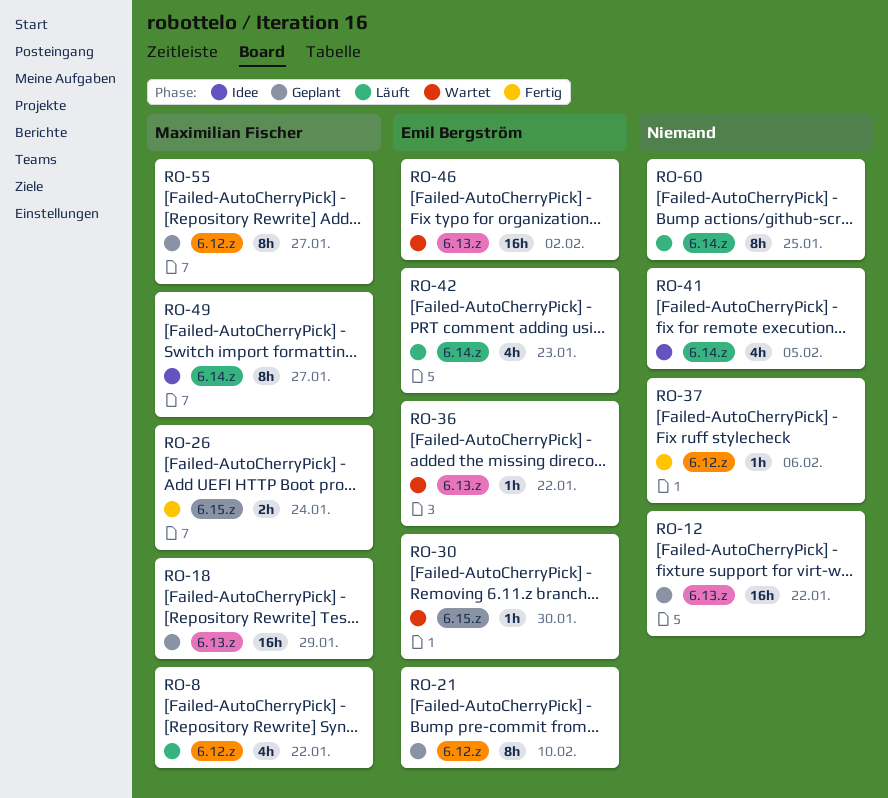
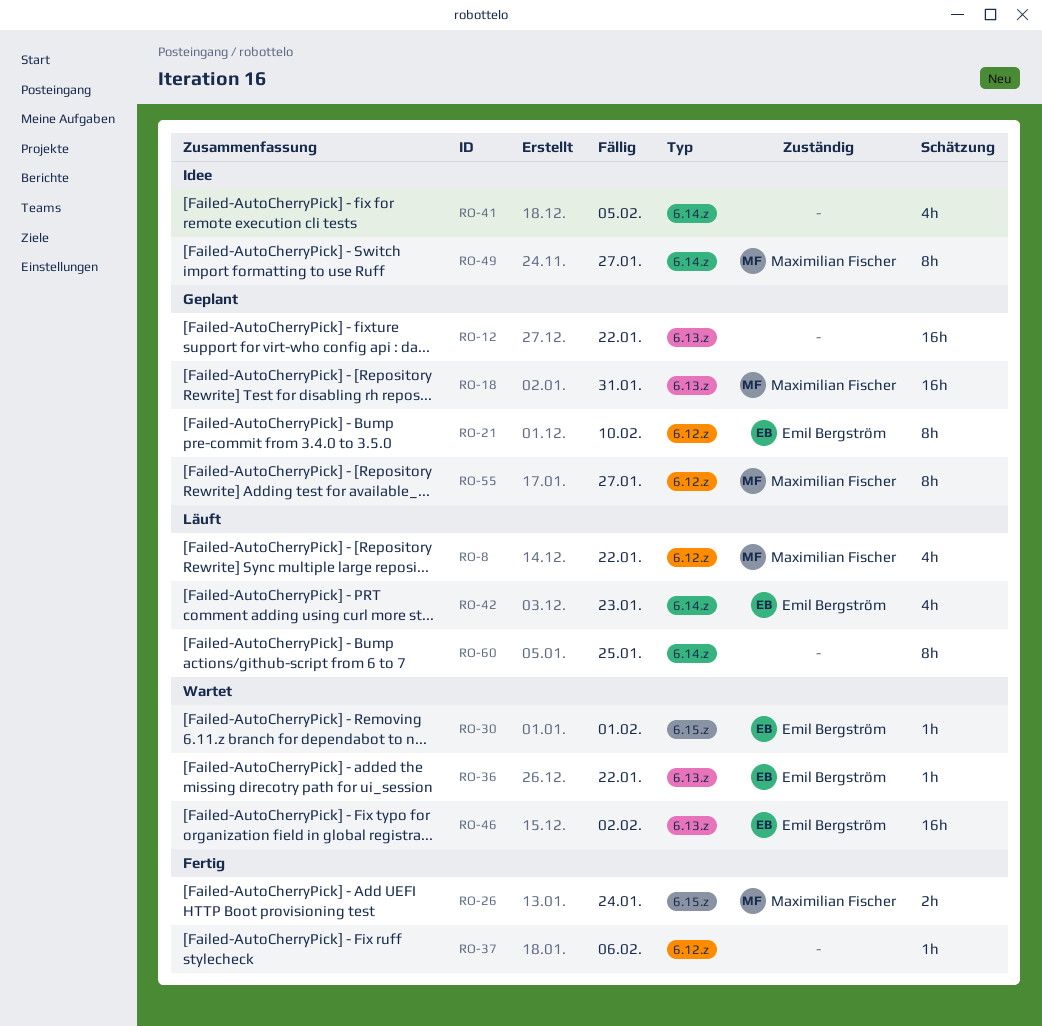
RO-18, due: Jan 29 -> Jan 31
RO-30, due: Jan 30 -> Feb 1

